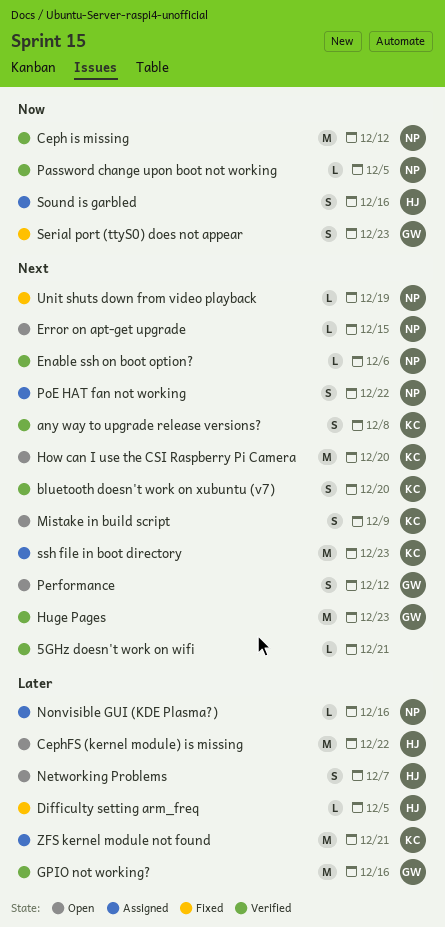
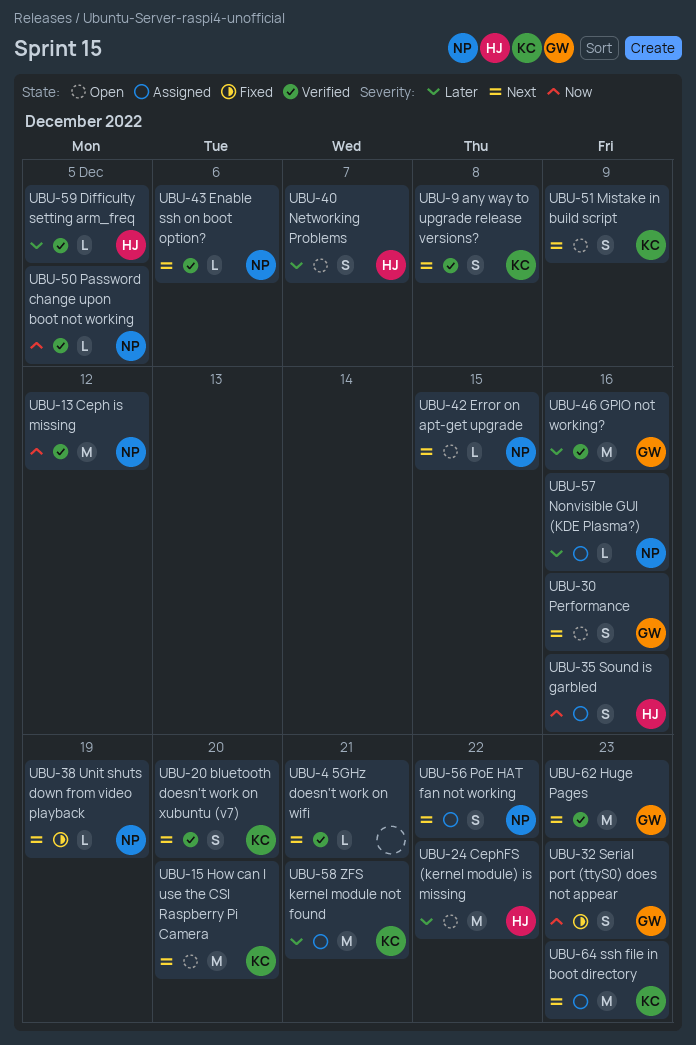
Difficulty setting arm_freq, status: Fixed -> Verified
Performance, due: Dec 12 -> Dec 16

